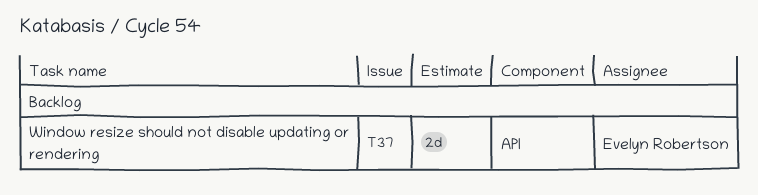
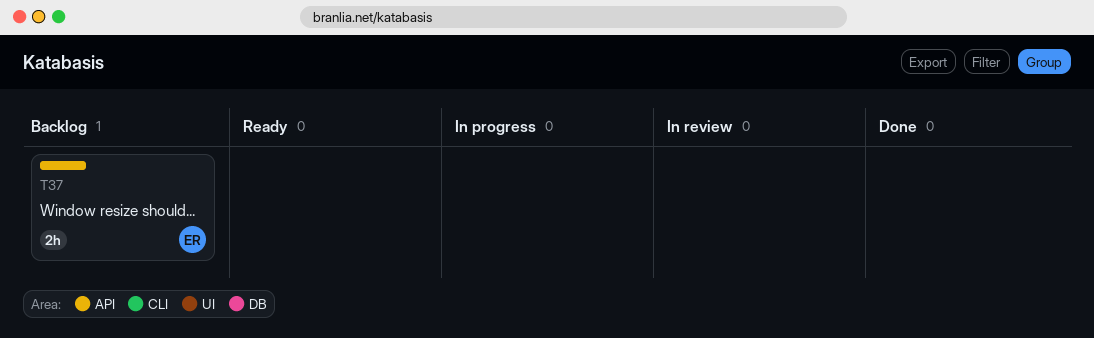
T37, estimate: 2d -> 2h

